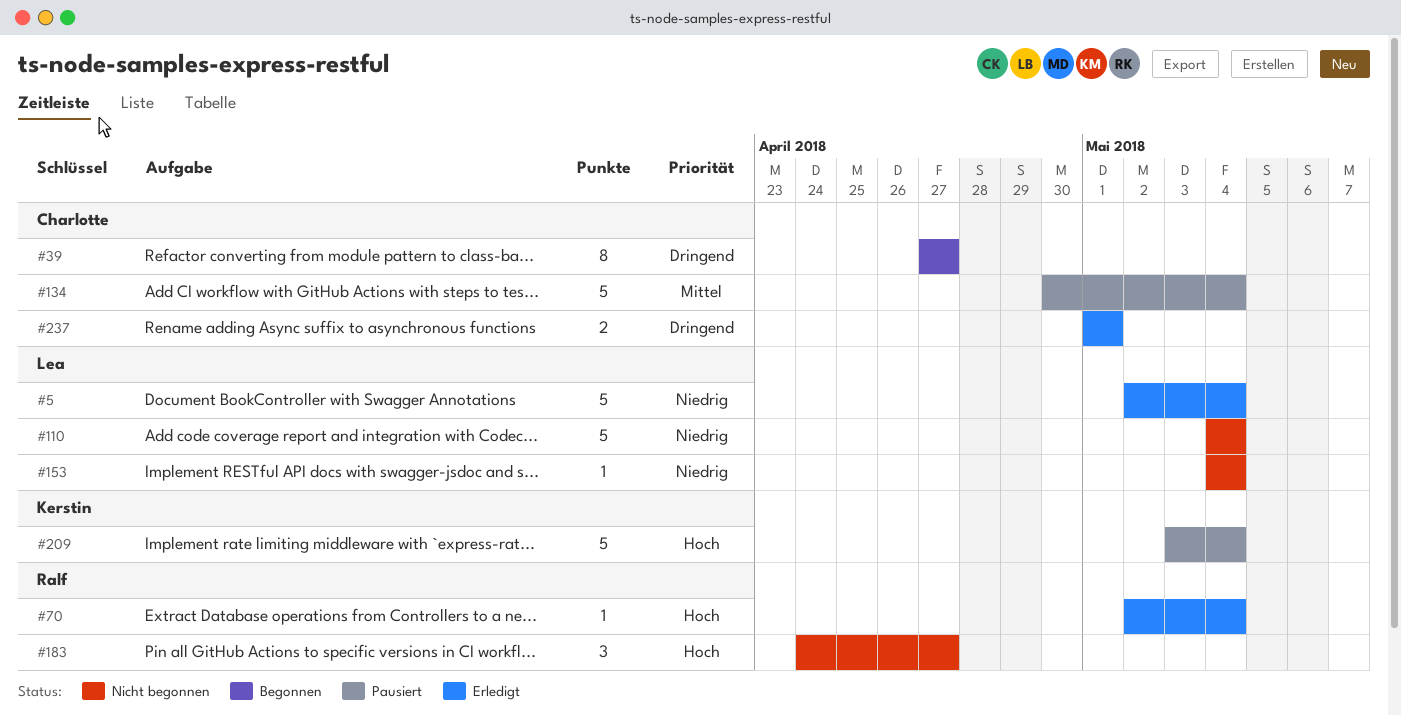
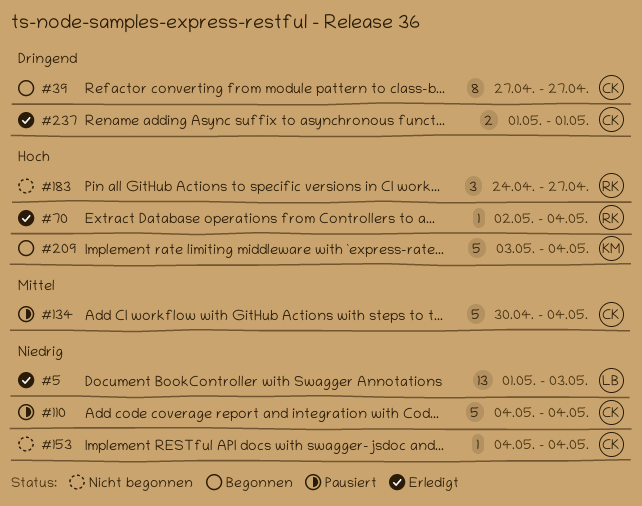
#5, estimate: 5 -> 13
#5, start: May 2 -> May 1
#5, due: May 4 -> May 3
#110, status: Nicht begonnen -> Pausiert
#110, owner: Lea -> Charlotte
#153, owner: Lea -> Charlotte
#209, status: Pausiert -> Begonnen

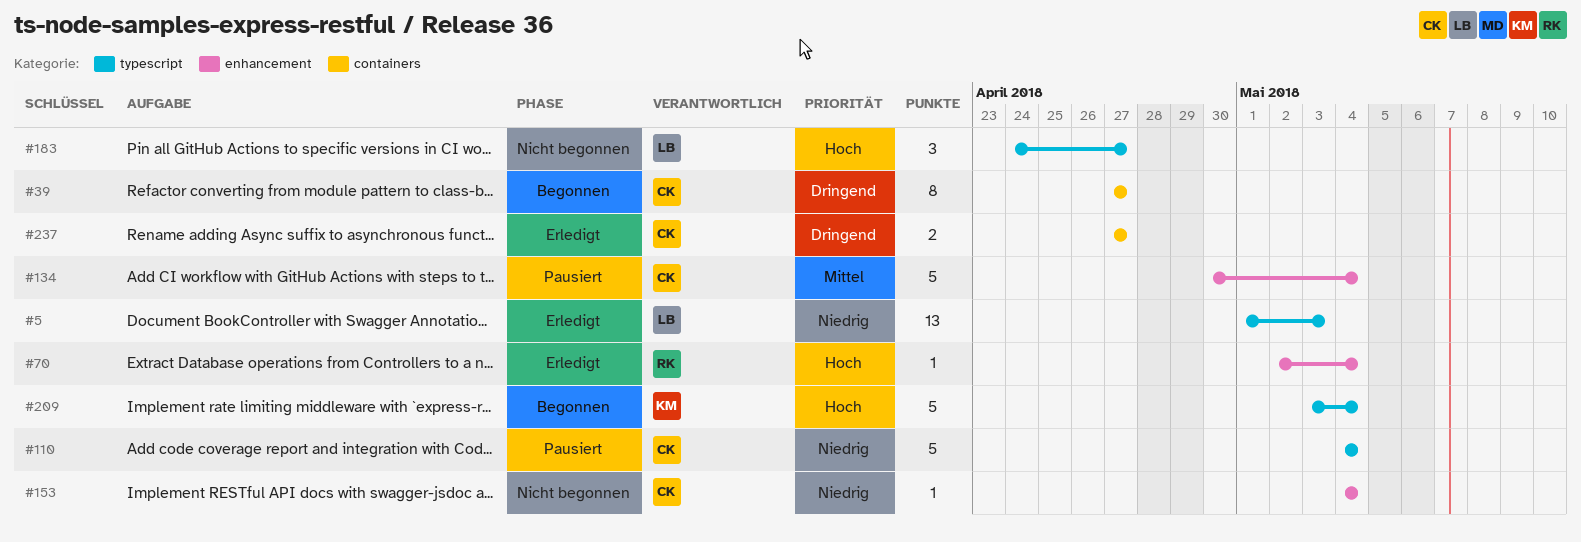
#183, owner: RK -> LB
#237, start: May 1 -> Apr 27
#237, due: May 1 -> Apr 27

